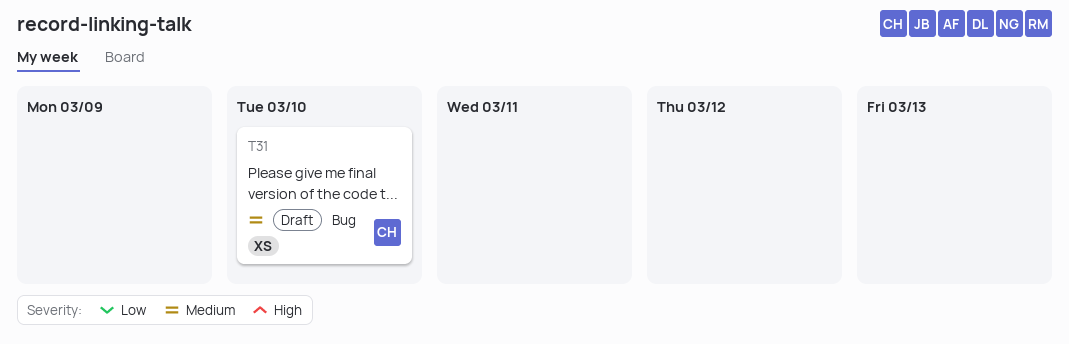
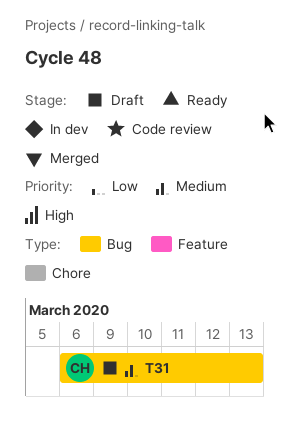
T31, due: Mar 10 -> Mar 13

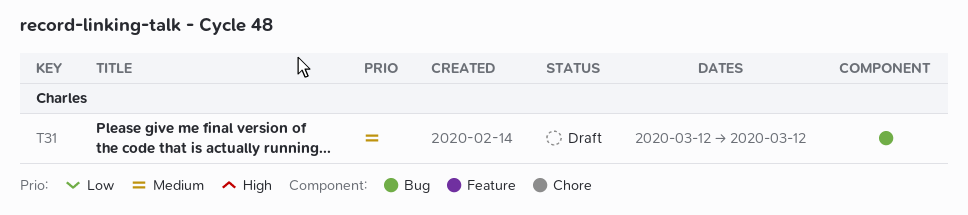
T31, start: Mar 6 -> Mar 12
T31, due: Mar 13 -> Mar 12

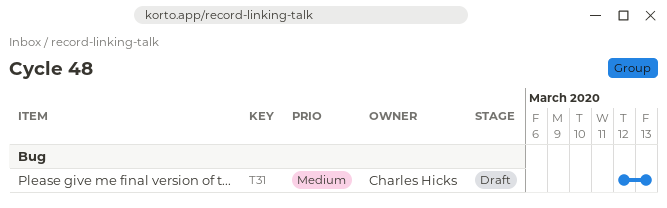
T31, due: Mar 12 -> Mar 13

